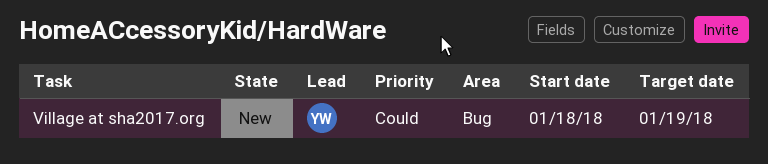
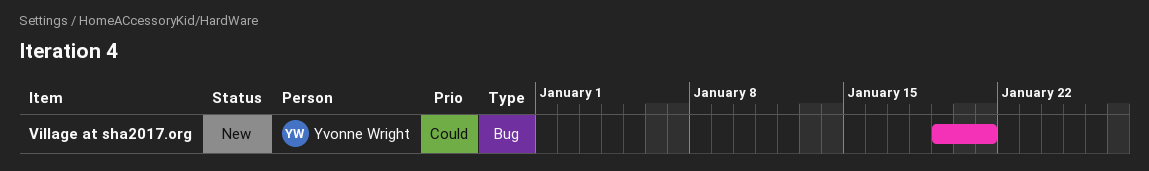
Village at sha2017.org, start: Jan 18 -> Jan 19
Village at sha2017.org, due: Jan 19 -> Jan 21

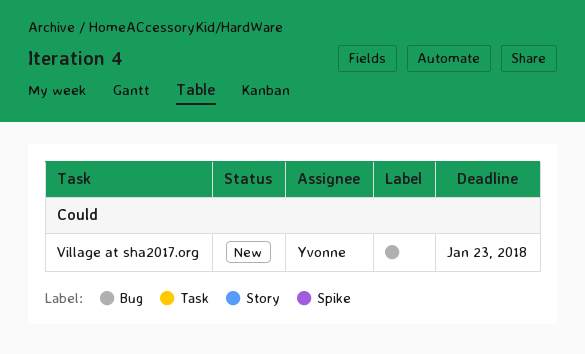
Village at sha2017.org, due: Jan 21 -> Jan 23

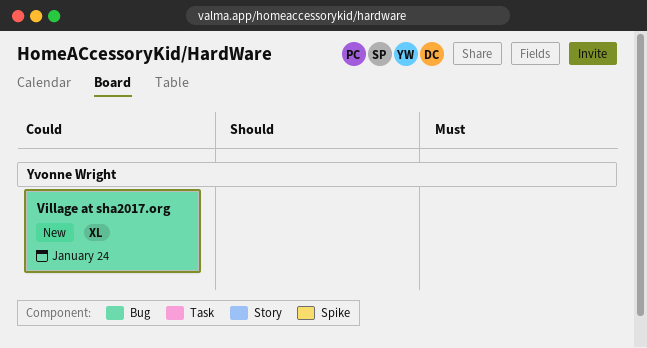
Village at sha2017.org, due: Jan 23 -> Jan 24

